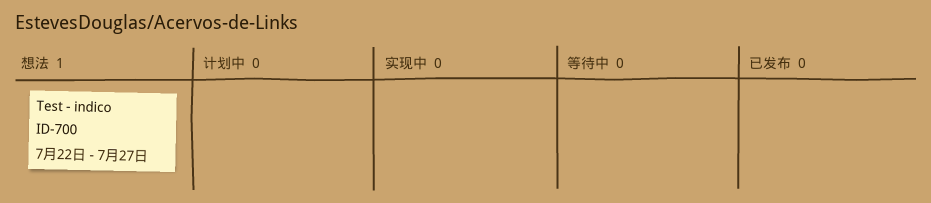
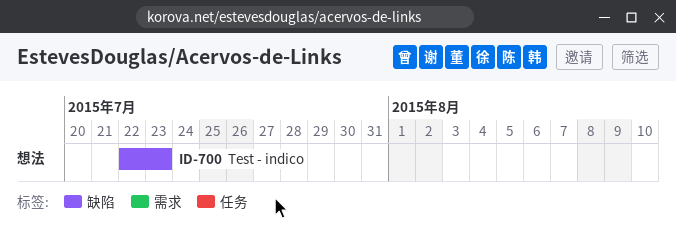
ID-700, due: Jul 27 -> Jul 23

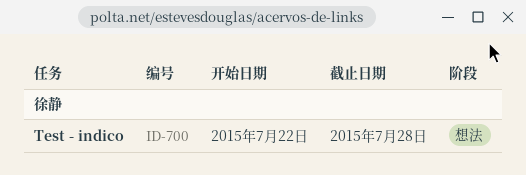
ID-700, due: Jul 23 -> Jul 28

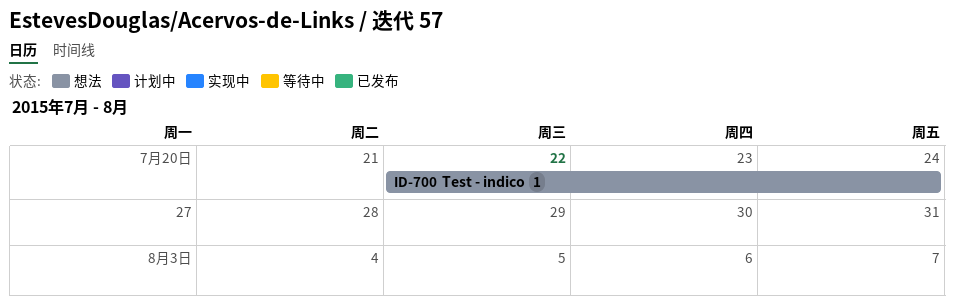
ID-700, due: Jul 28 -> Jul 24

